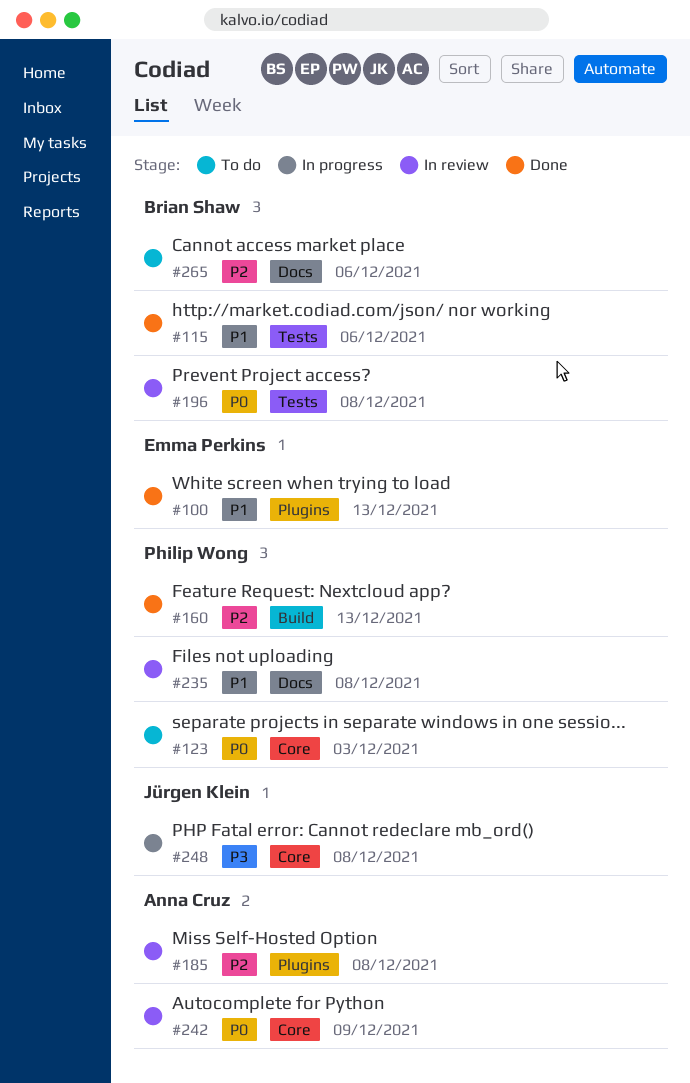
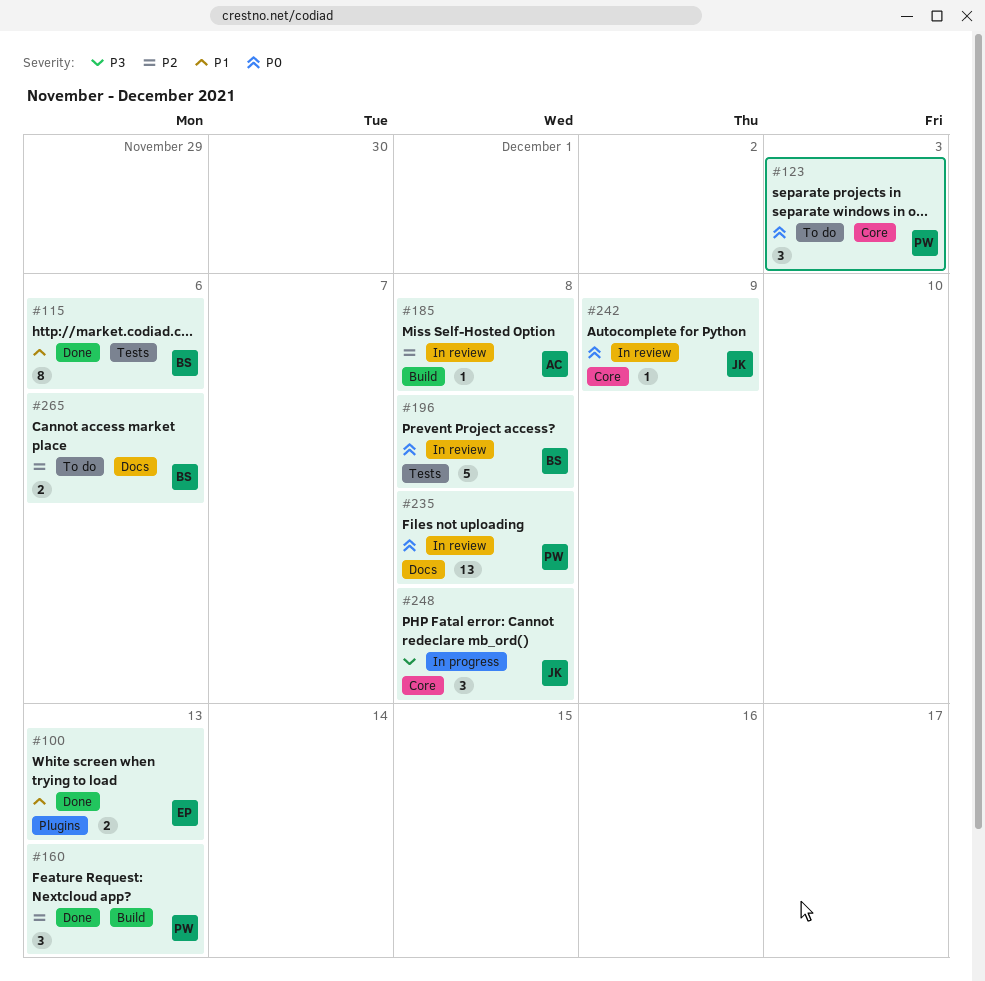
#185, label: Plugins -> Build
#235, priority: P1 -> P0
#242, owner: Anna Cruz -> Jürgen Klein

